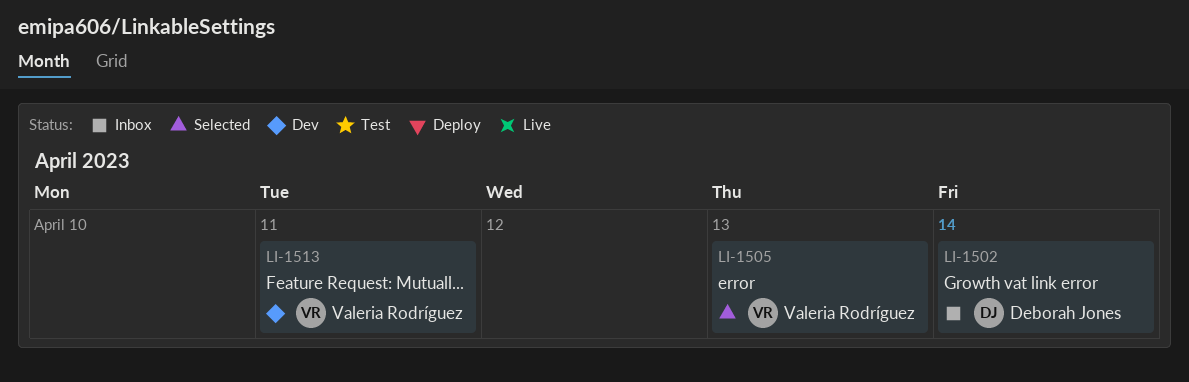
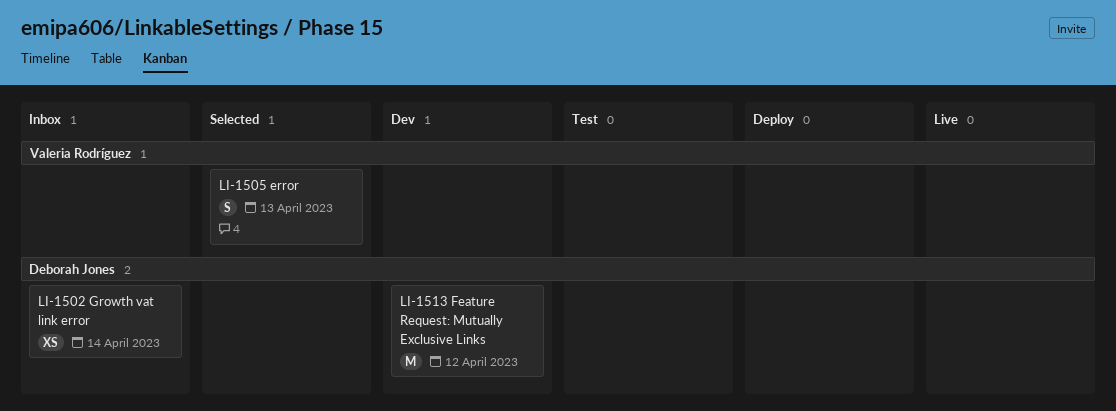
LI-1513, owner: Valeria Rodríguez -> Deborah Jones
LI-1513, day: Apr 11 -> Apr 12

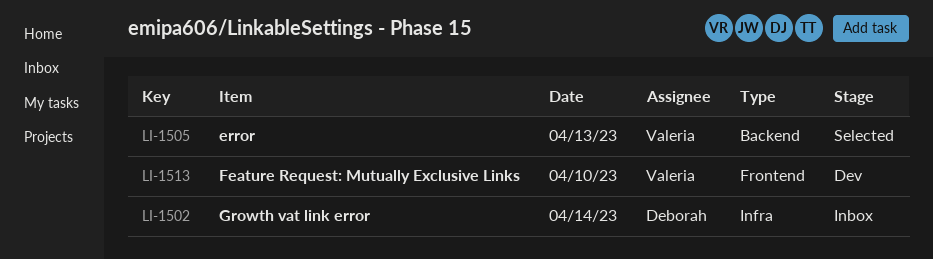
LI-1513, owner: Deborah Jones -> Valeria Rodríguez
LI-1513, day: Apr 12 -> Apr 10

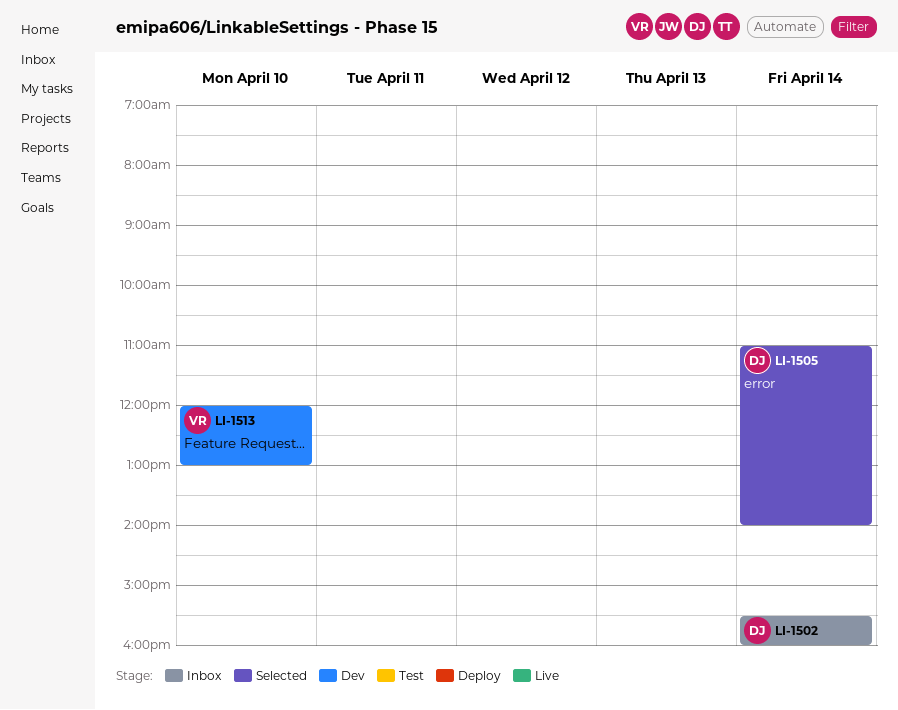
LI-1505, owner: Valeria -> Deborah
LI-1505, day: Apr 13 -> Apr 14

